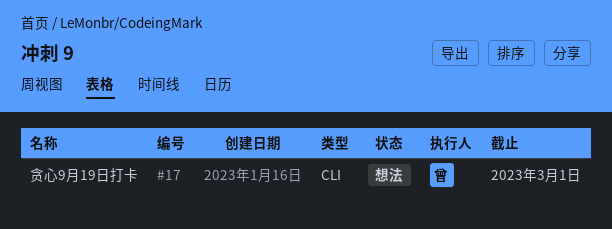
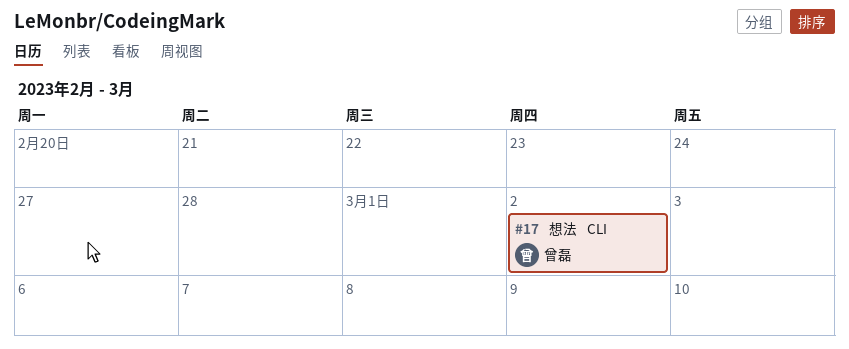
#17, due: Mar 1 -> Mar 2

